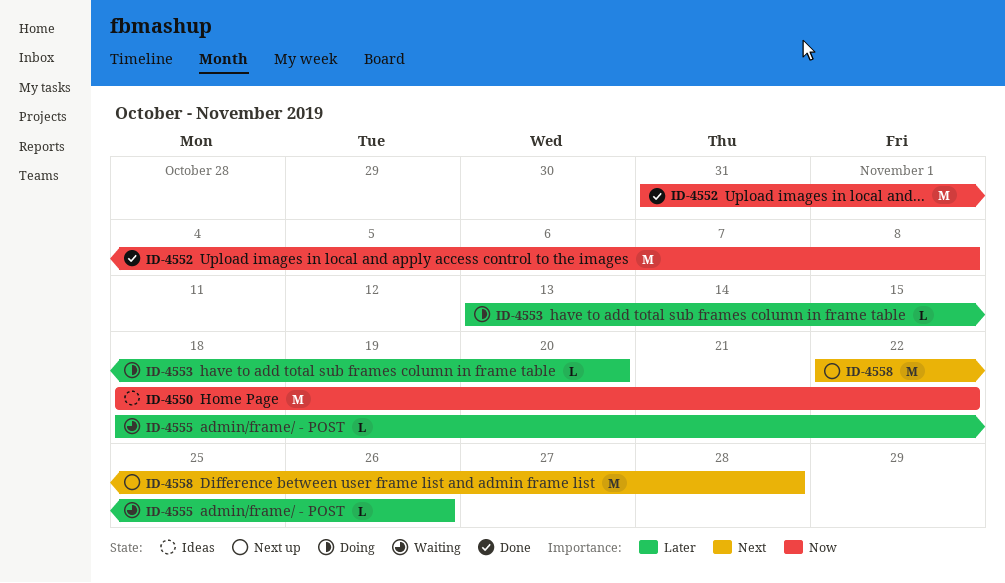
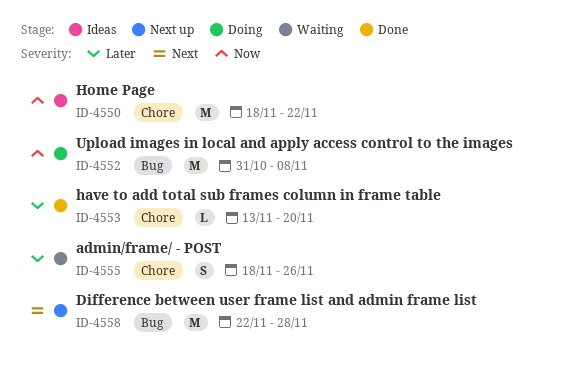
ID-4552, status: Done -> Doing
ID-4553, status: Doing -> Done
ID-4555, estimate: L -> S

